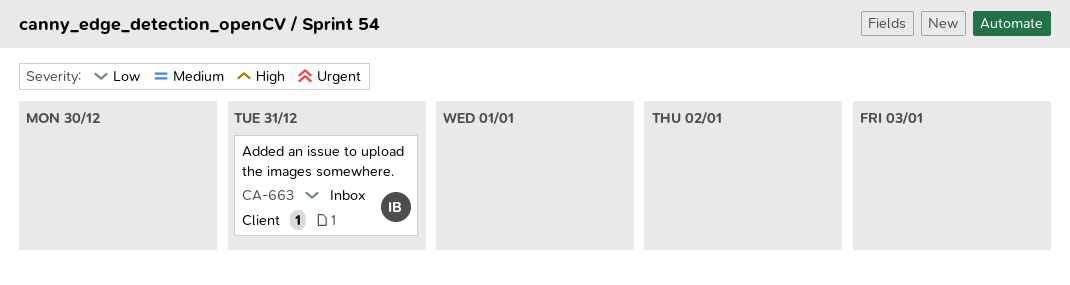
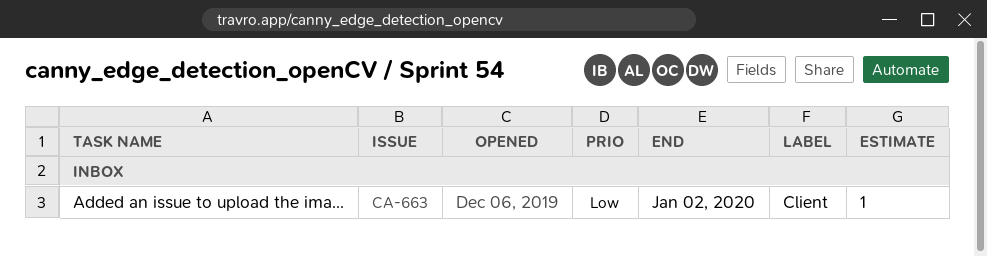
CA-663, due: Dec 31 -> Jan 2

